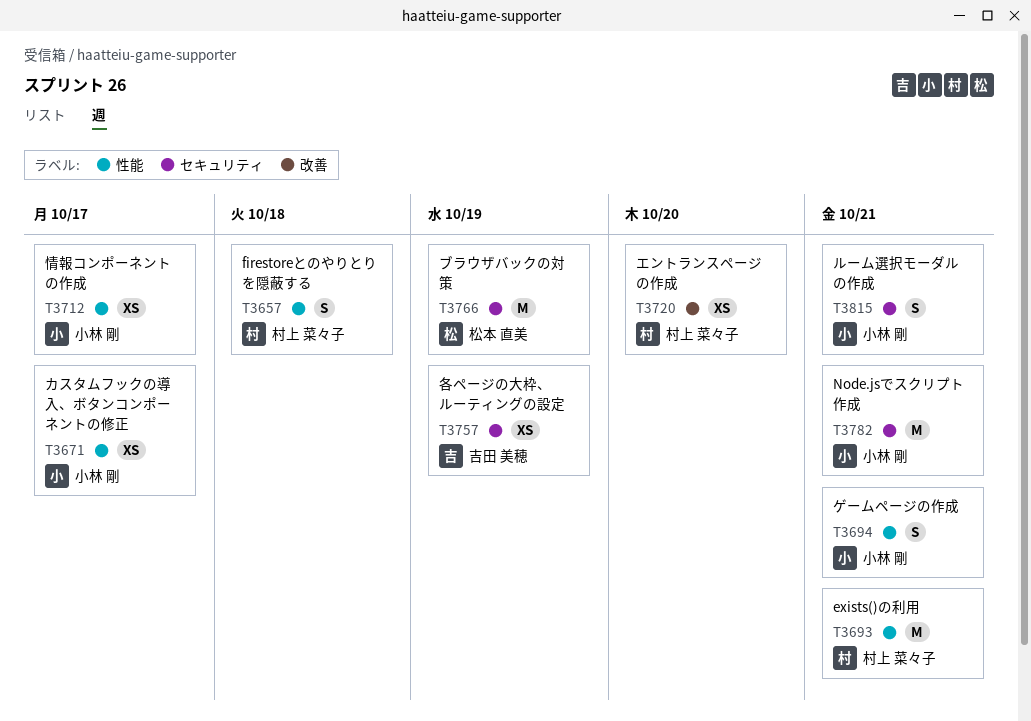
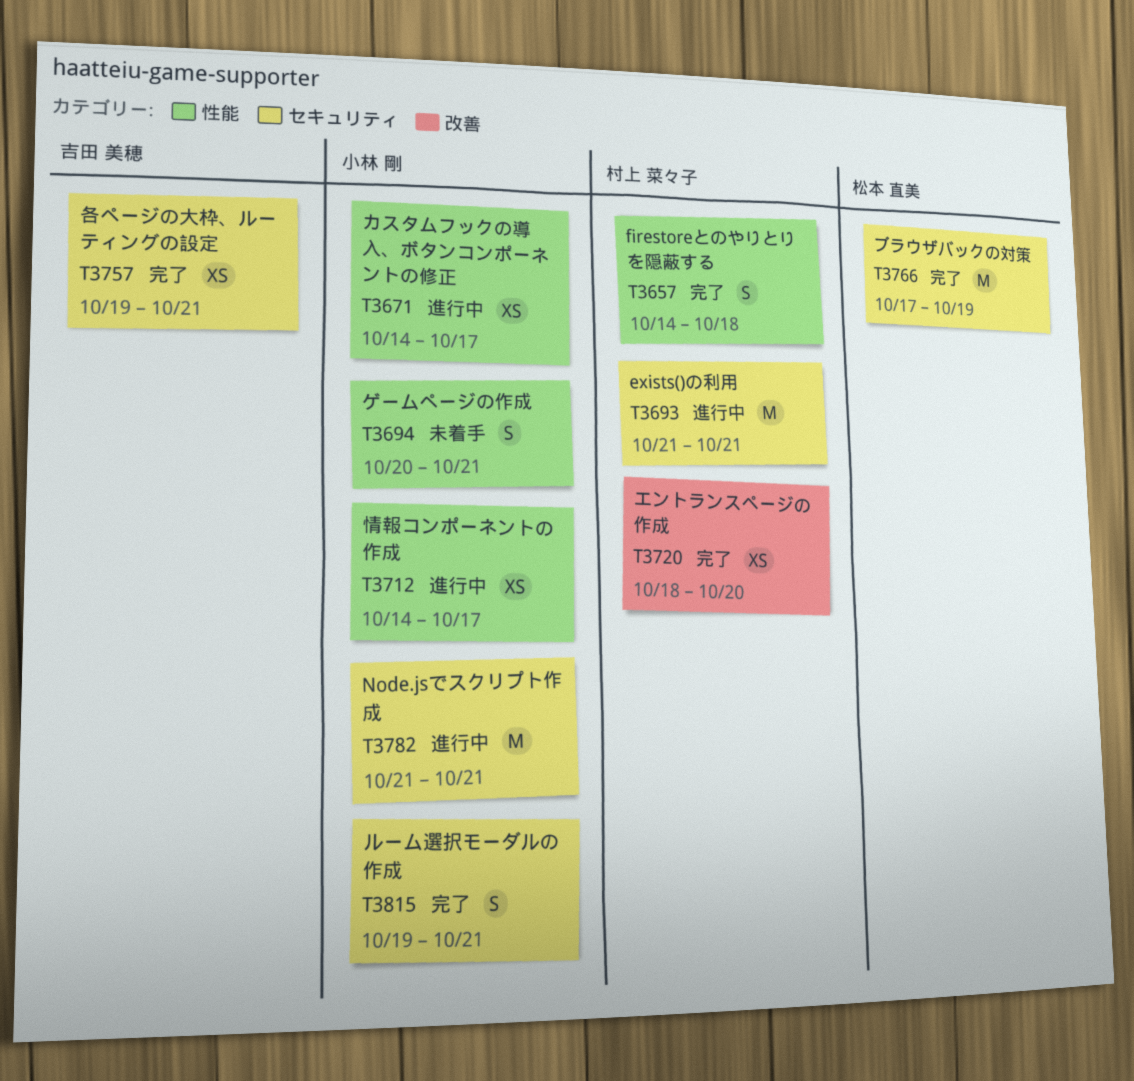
T3693, label: 性能 -> セキュリティ
T3757, due: Oct 19 -> Oct 21

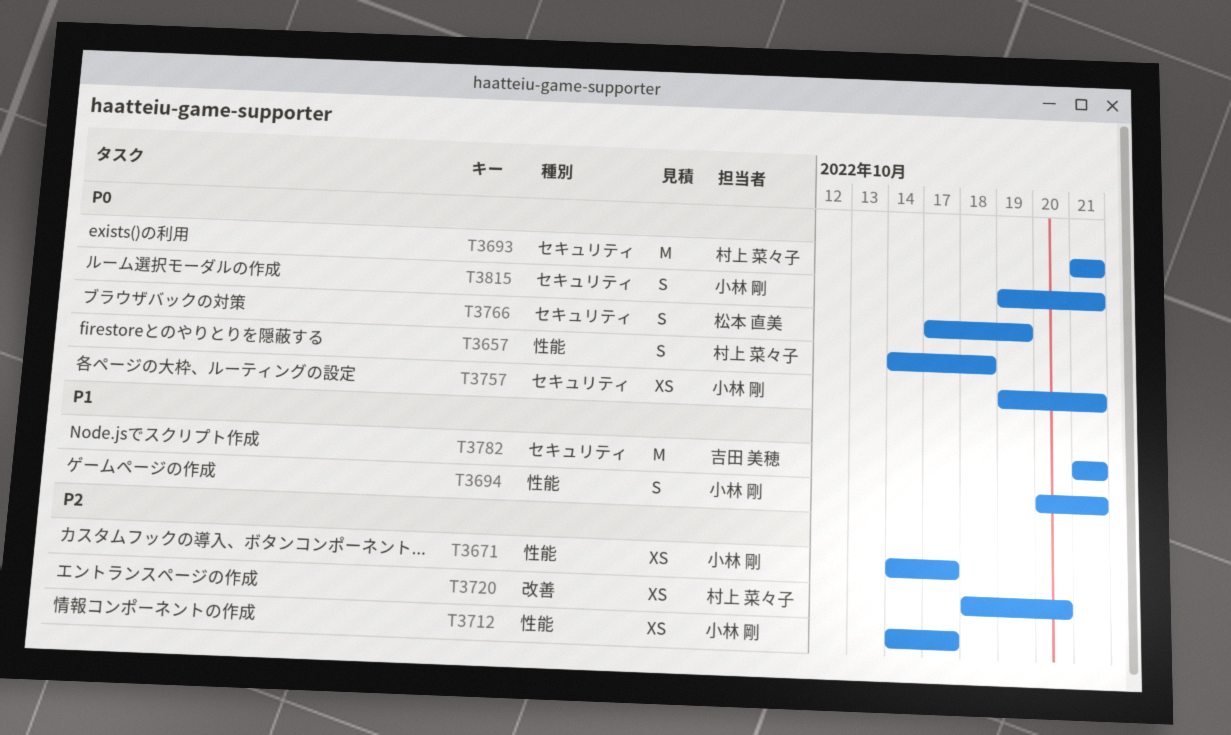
T3757, owner: 吉田 美穂 -> 小林 剛
T3766, estimate: M -> S
T3782, owner: 小林 剛 -> 吉田 美穂

